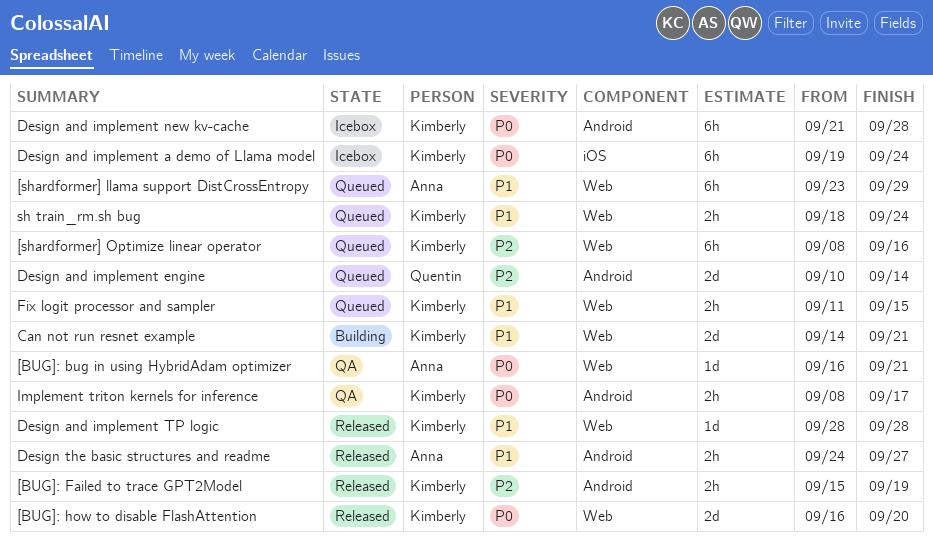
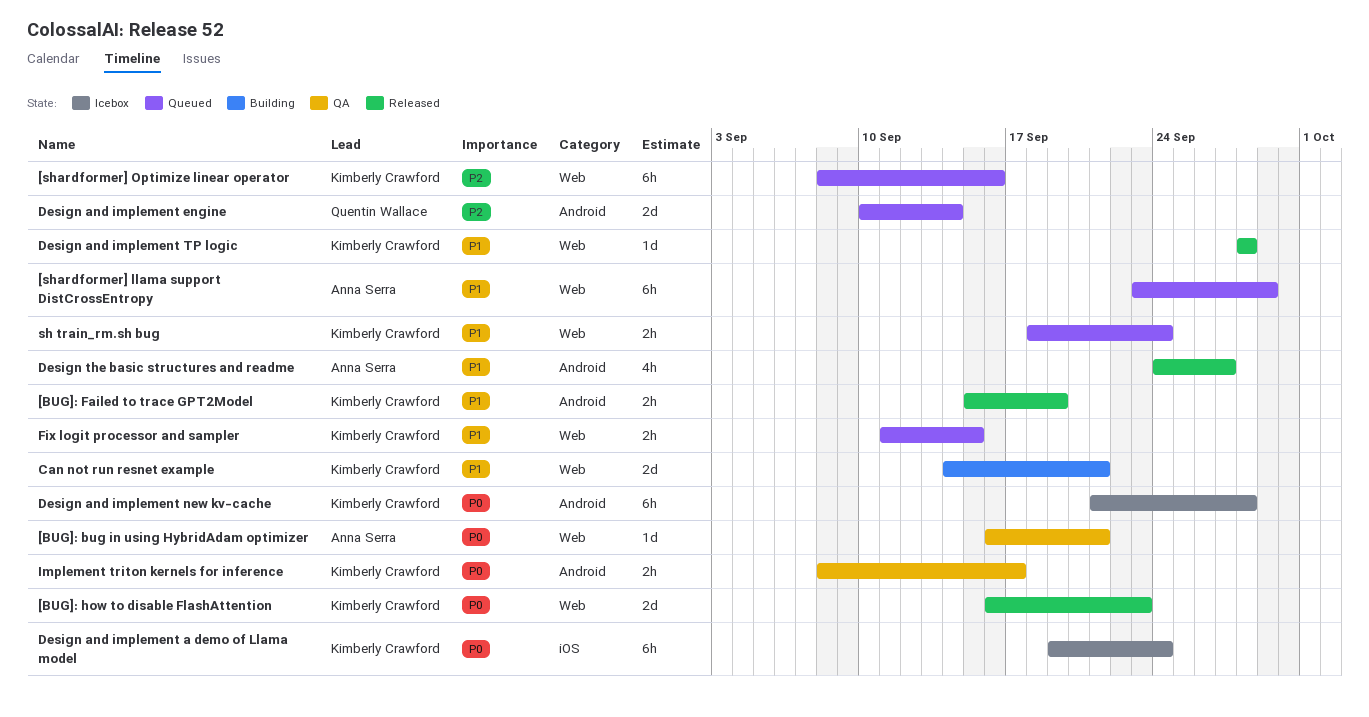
[BUG]: Failed to trace GPT2Model, priority: P2 -> P1
[BUG]: how to disable FlashAttention, due: Sep 20 -> Sep 23
Design the basic structures and readme, estimate: 2h -> 4h

